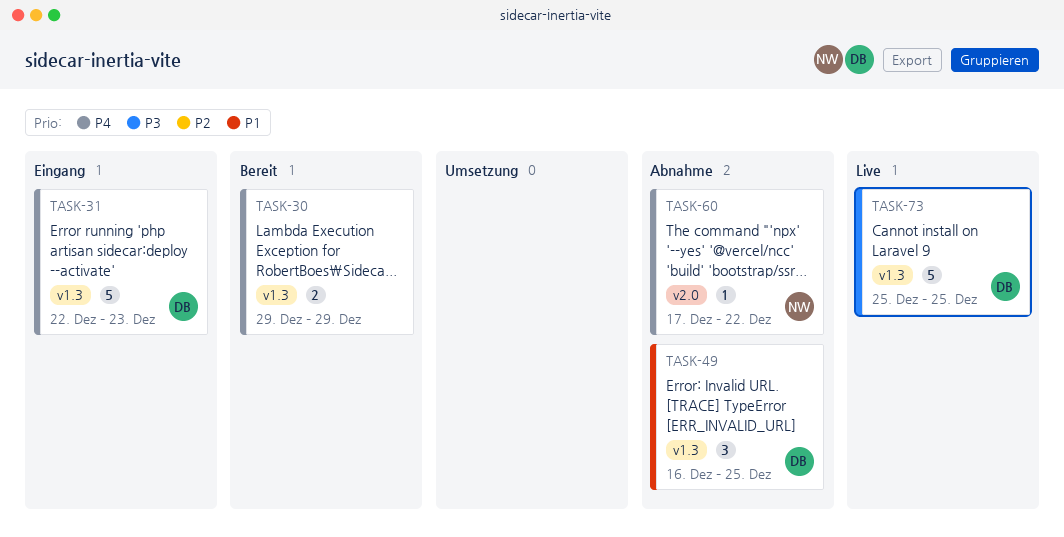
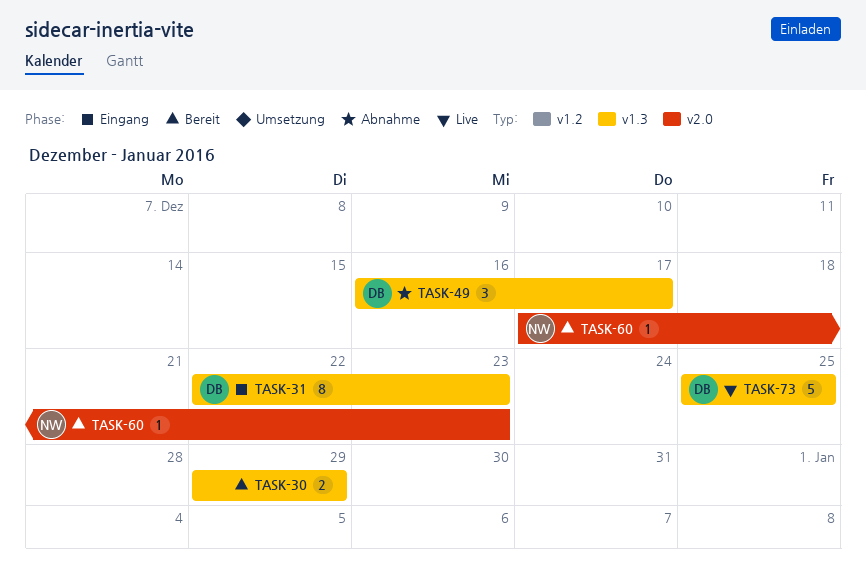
TASK-31, estimate: 5 -> 8
TASK-49, due: Dec 25 -> Dec 17
TASK-60, status: Abnahme -> Bereit
TASK-60, due: Dec 22 -> Dec 23

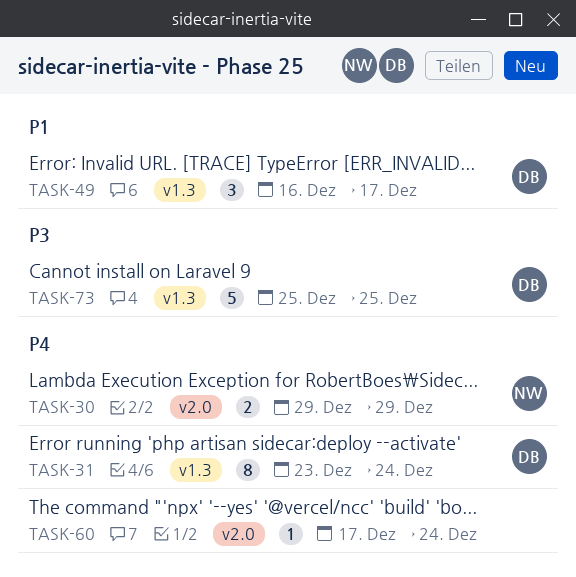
TASK-30, owner: none -> NW
TASK-30, label: v1.3 -> v2.0
TASK-31, start: Dec 22 -> Dec 23
TASK-31, due: Dec 23 -> Dec 24
TASK-60, owner: NW -> none
TASK-60, due: Dec 23 -> Dec 24

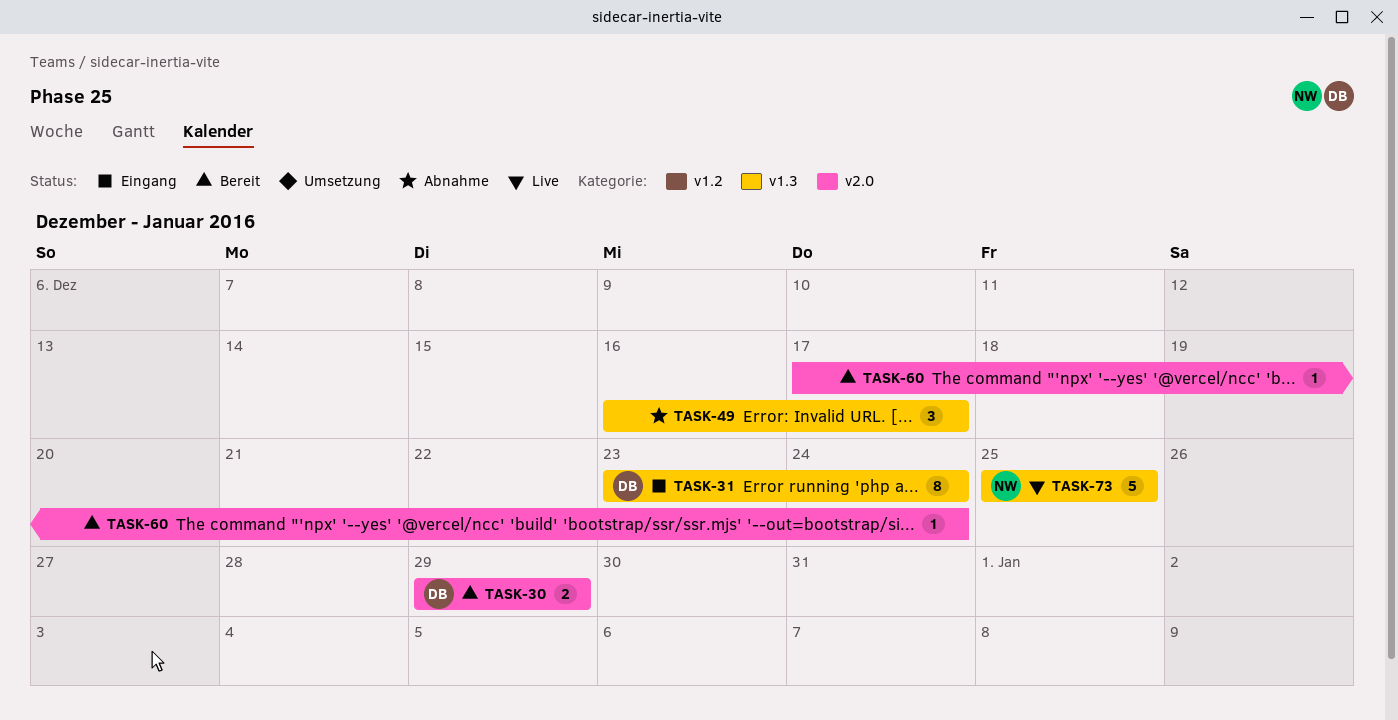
TASK-30, owner: NW -> DB
TASK-49, owner: DB -> none
TASK-73, owner: DB -> NW

